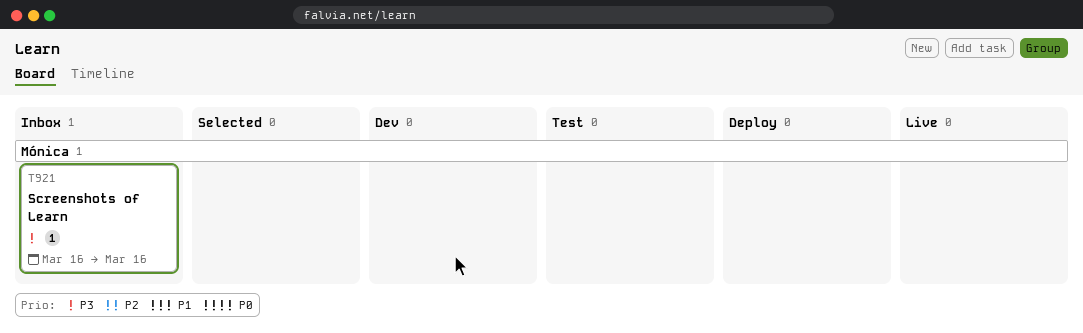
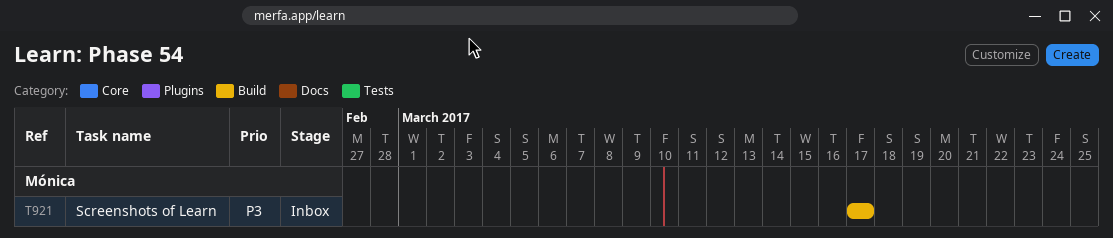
T921, start: Mar 16 -> Mar 17
T921, due: Mar 16 -> Mar 17

